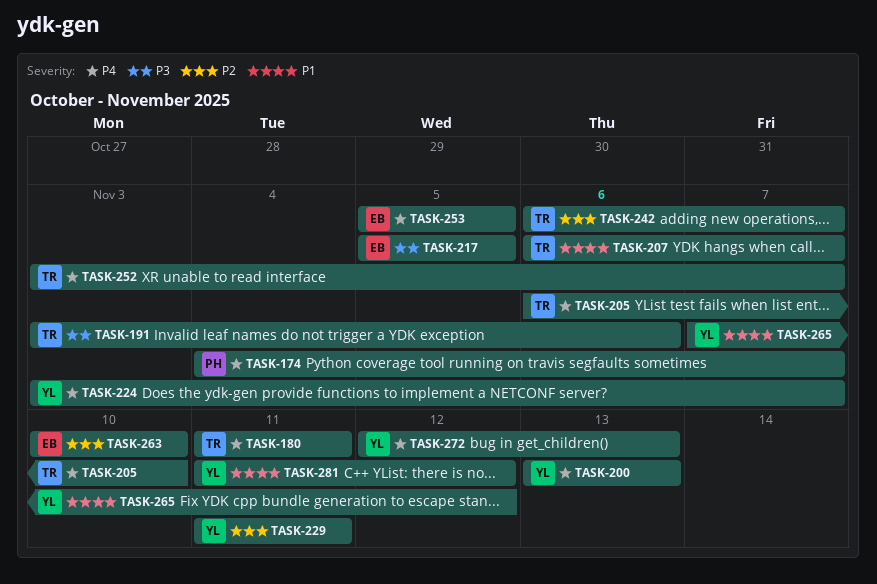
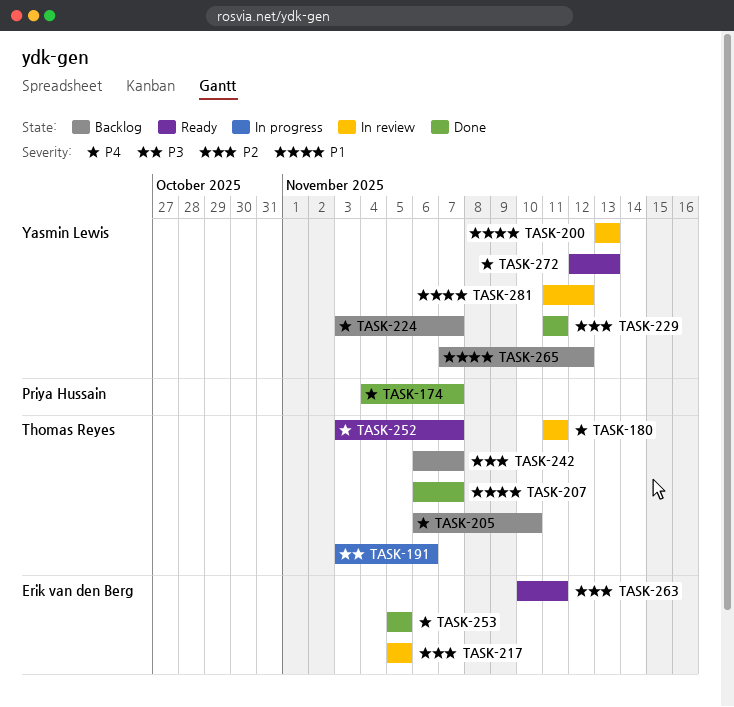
TASK-200, priority: P4 -> P1
TASK-217, priority: P3 -> P2
TASK-263, due: Nov 10 -> Nov 11

